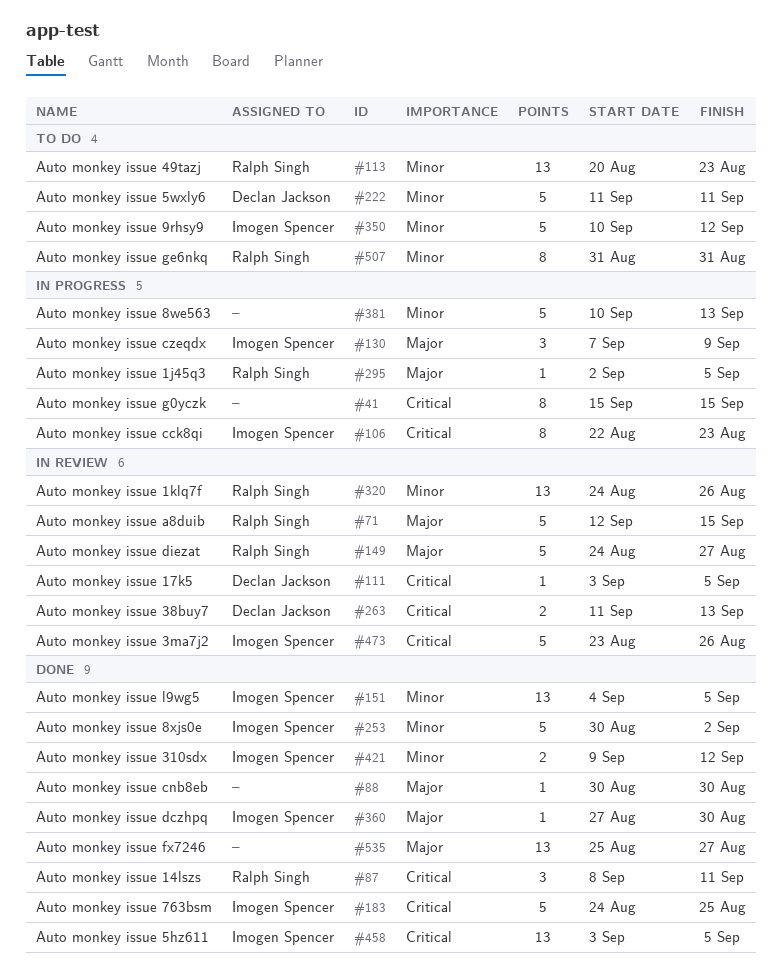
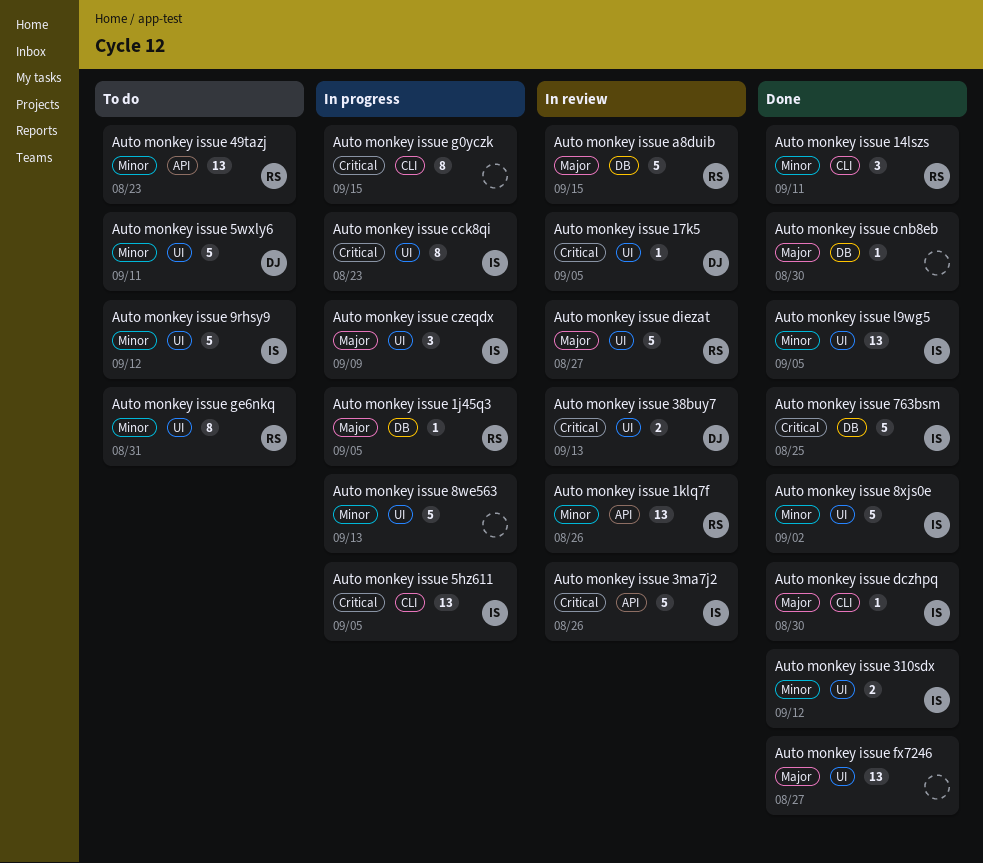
Auto monkey issue 14lszs, priority: Critical -> Minor
Auto monkey issue 5hz611, status: Done -> In progress

